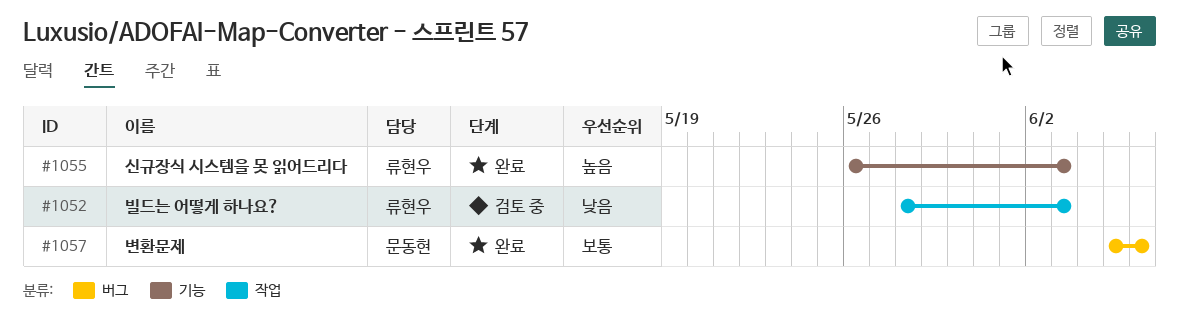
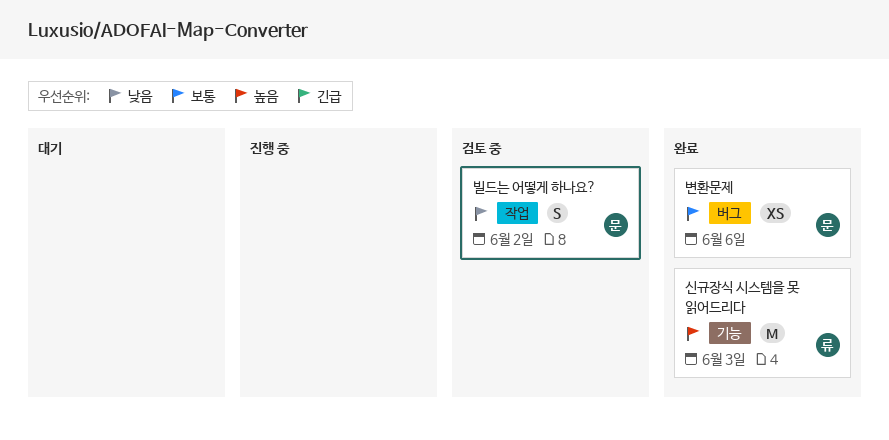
빌드는 어떻게 하나요?, owner: 류현우 -> 문동현
빌드는 어떻게 하나요?, due: Jun 3 -> Jun 2

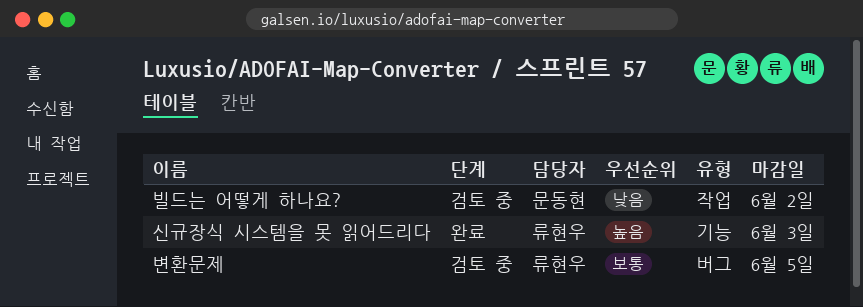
변환문제, status: 완료 -> 검토 중
변환문제, owner: 문동현 -> 류현우
변환문제, due: Jun 6 -> Jun 5

